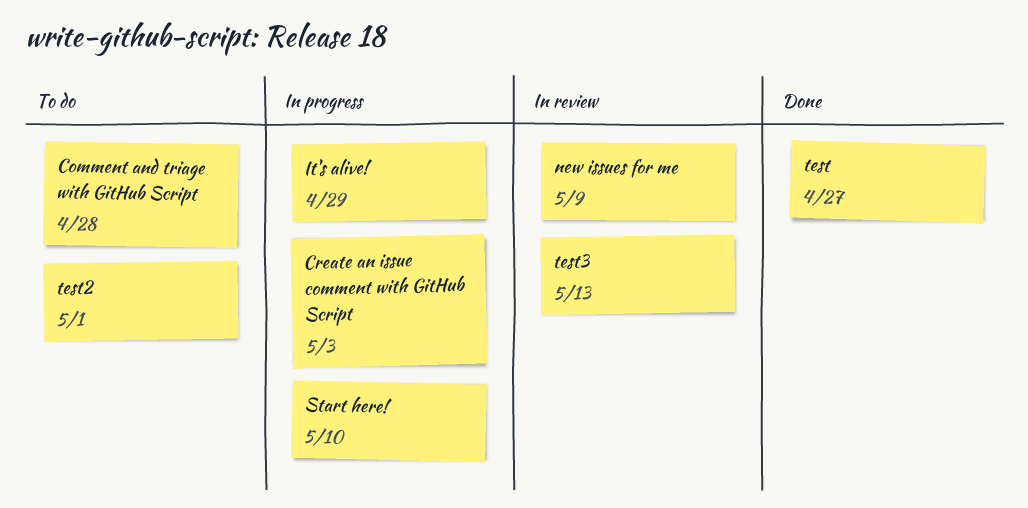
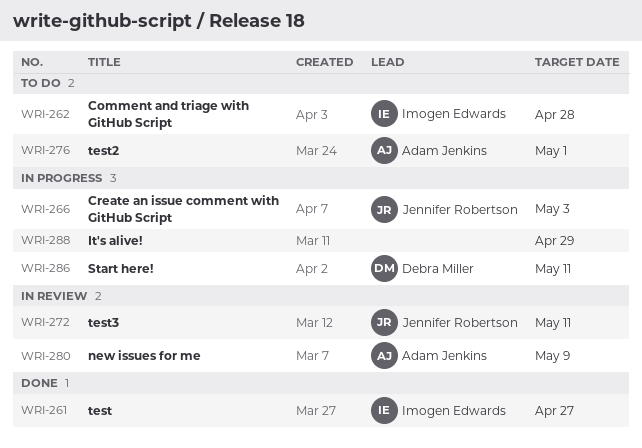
Start here!, due: May 10 -> May 11
test3, due: May 13 -> May 11

